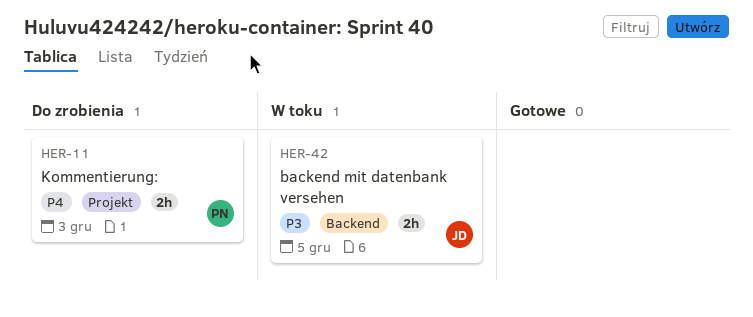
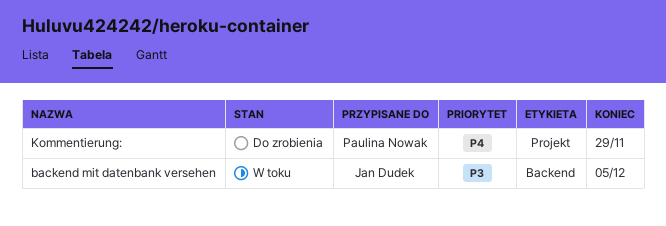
Kommentierung:, due: Dec 3 -> Nov 29

